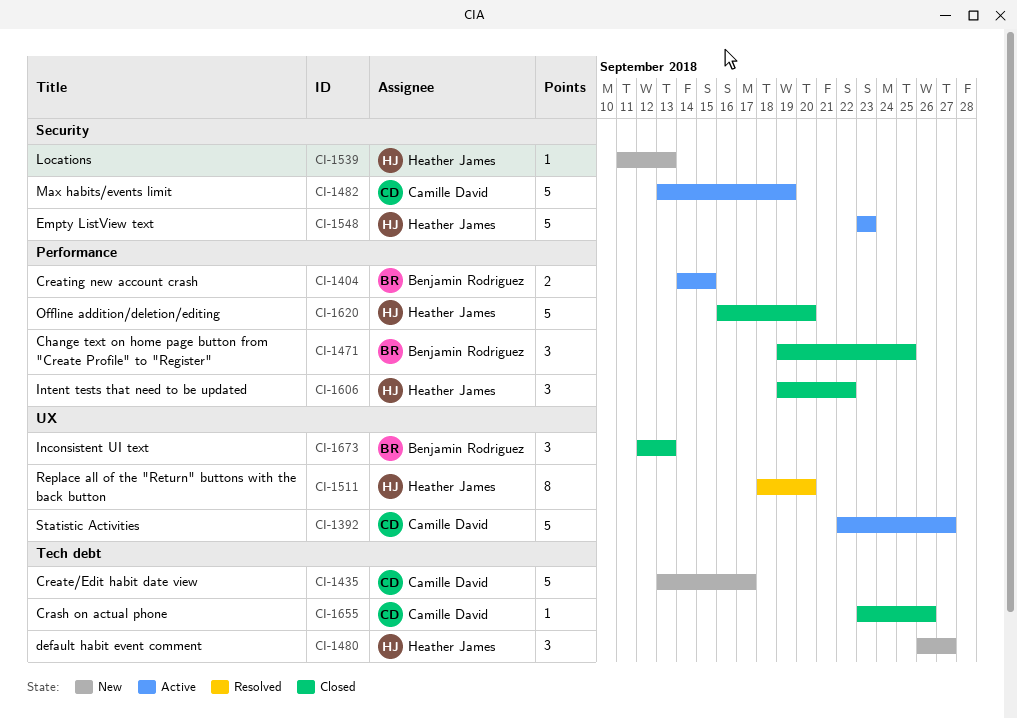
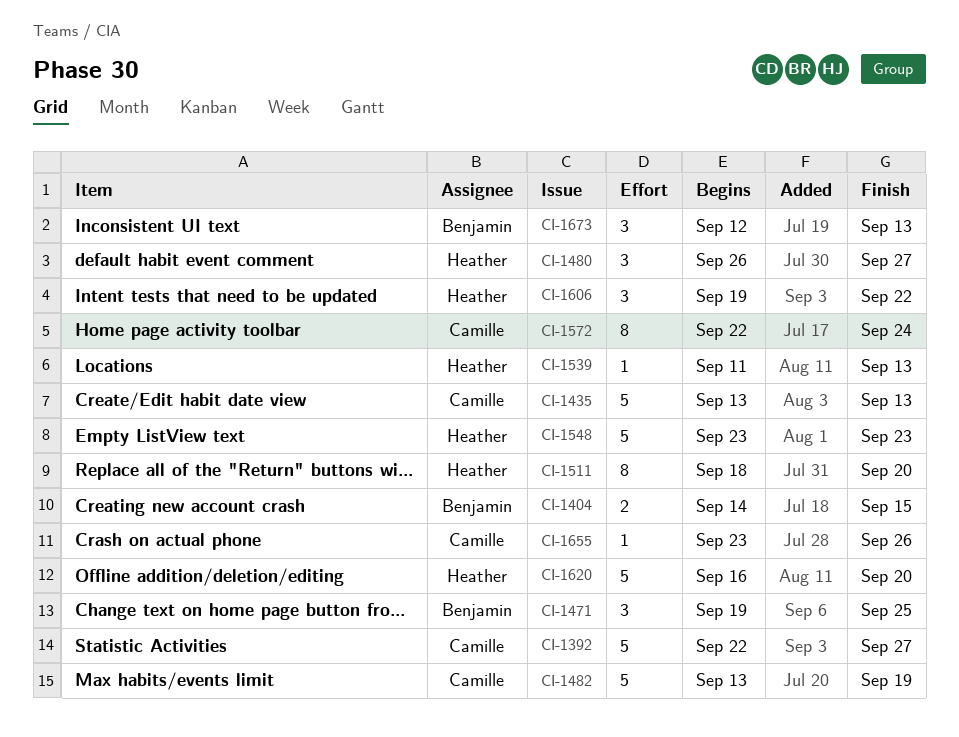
CI-1435, due: Sep 17 -> Sep 13
CI-1572: none -> present

